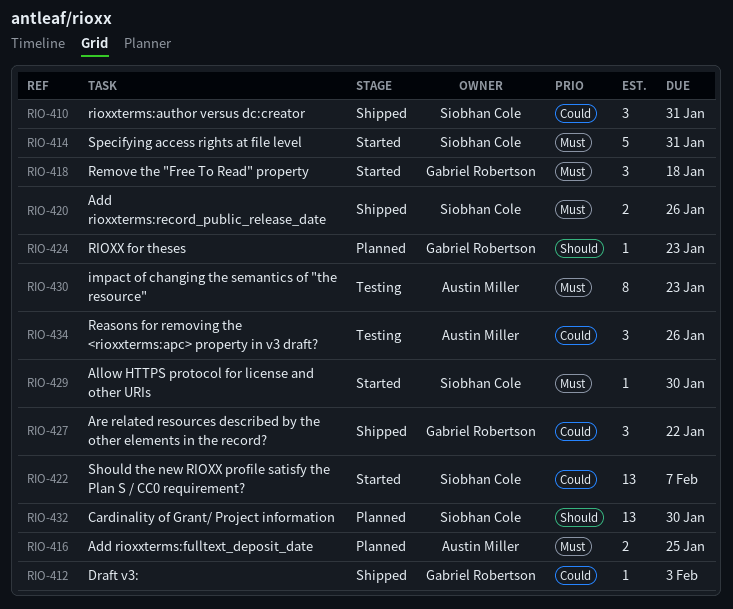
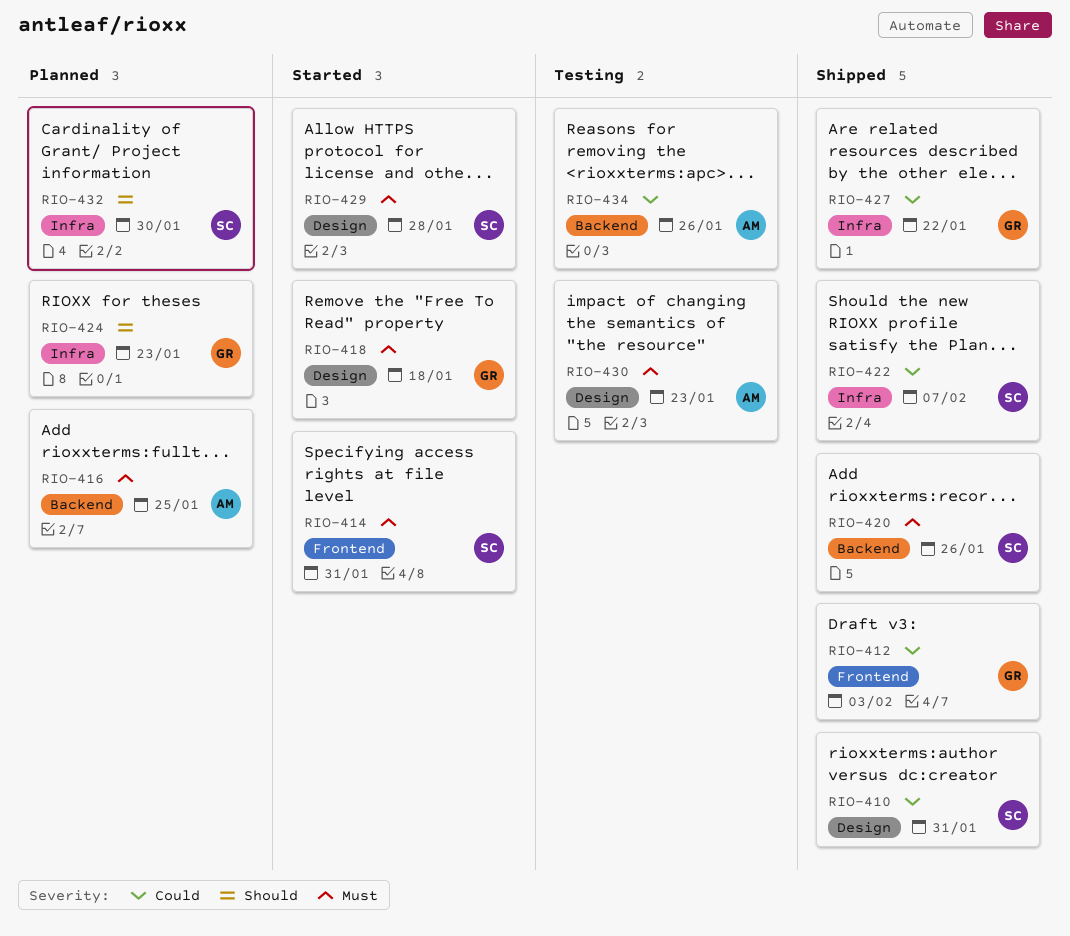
RIO-422, status: Started -> Shipped
RIO-429, due: Jan 30 -> Jan 28

